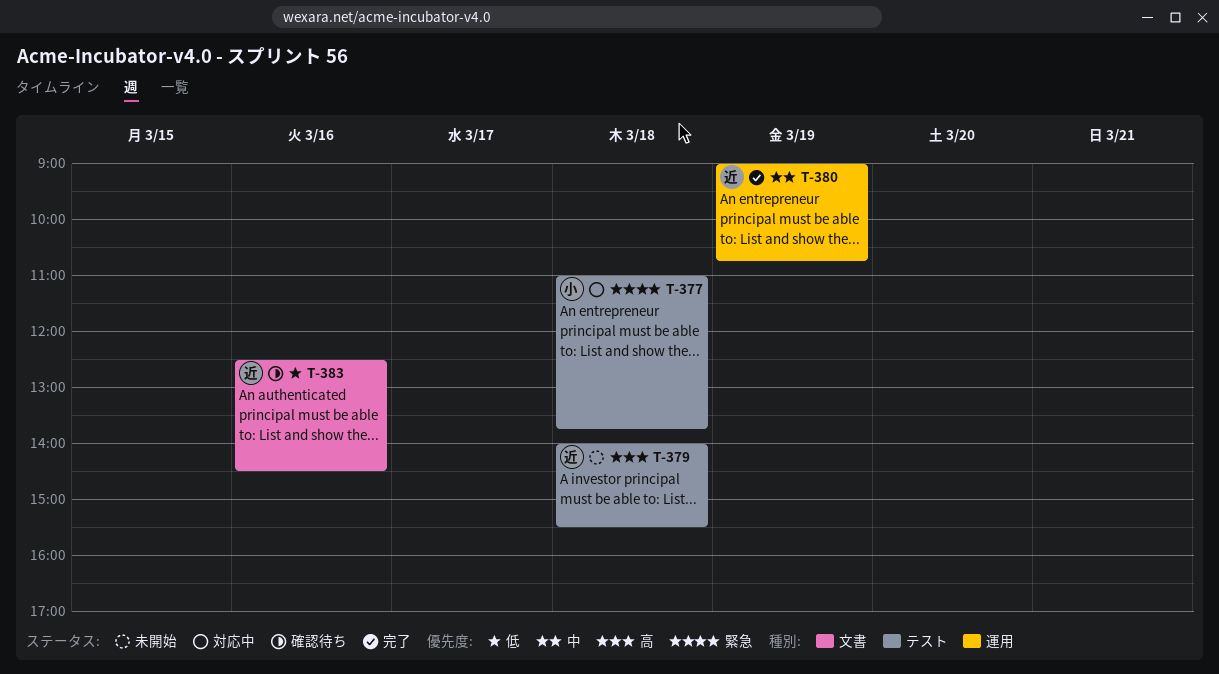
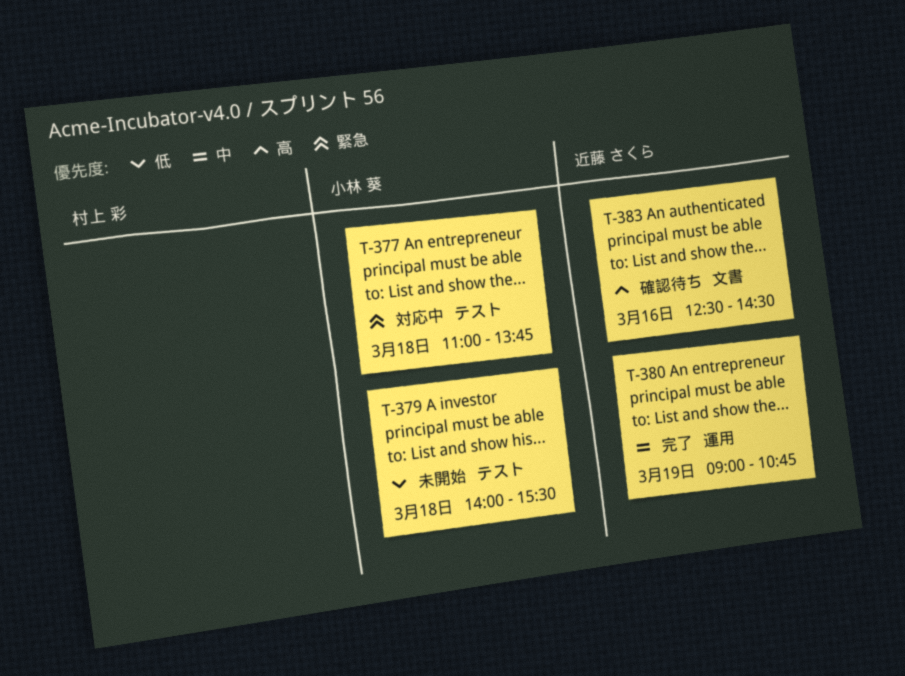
T-379, owner: 近藤 さくら -> 小林 葵
T-379, priority: 高 -> 低
T-383, priority: 低 -> 高

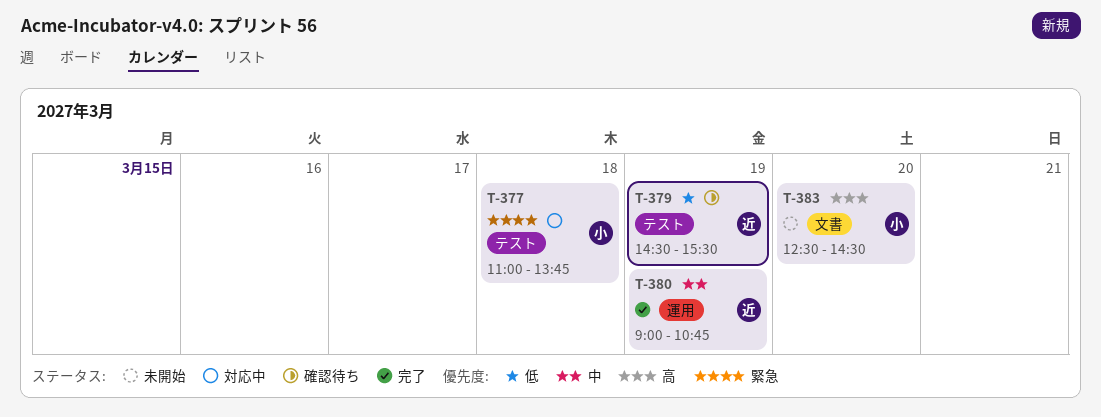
T-379, status: 未開始 -> 確認待ち
T-379, owner: 小林 葵 -> 近藤 さくら
T-379, day: Mar 18 -> Mar 19
T-379, begins: 14:00 -> 14:30
T-383, status: 確認待ち -> 未開始
T-383, owner: 近藤 さくら -> 小林 葵
T-383, day: Mar 16 -> Mar 20

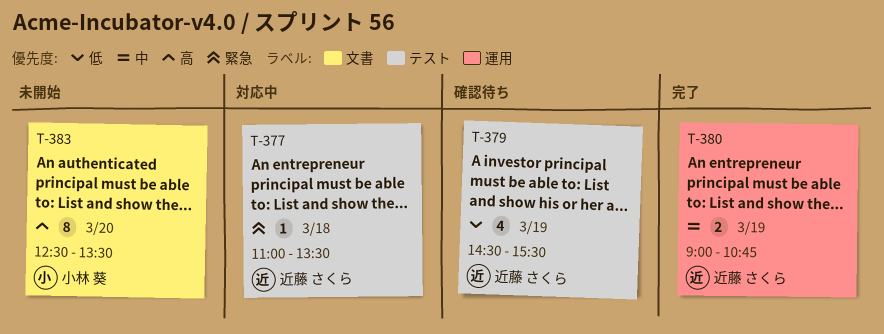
T-377, owner: 小林 葵 -> 近藤 さくら
T-377, ends: 13:45 -> 13:30
T-383, ends: 14:30 -> 13:30

